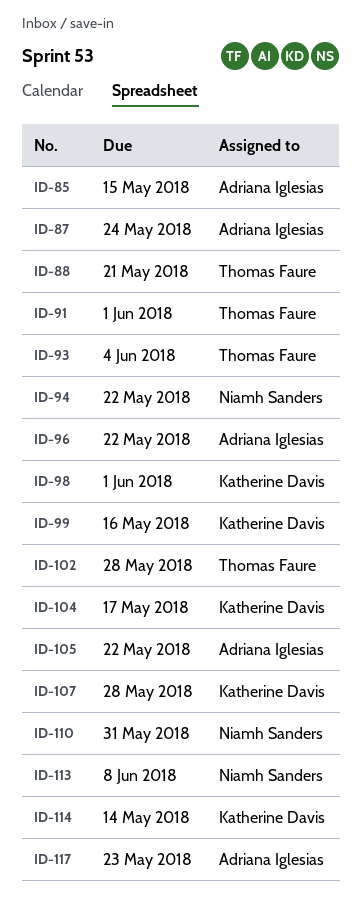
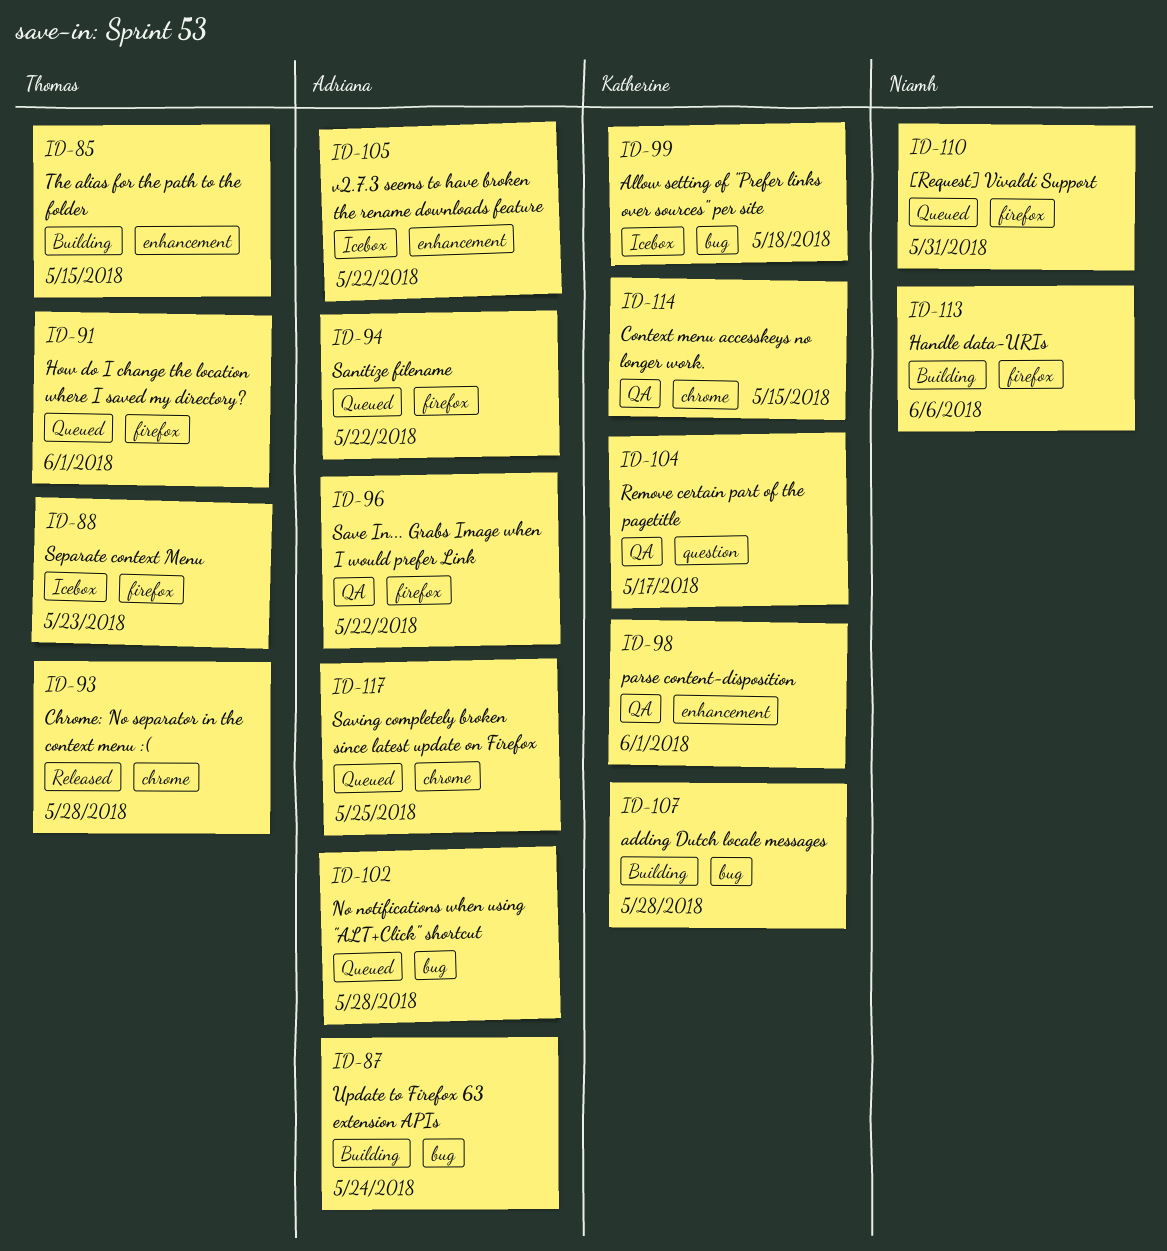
ID-85, owner: Adriana Iglesias -> Thomas Faure
ID-88, due: May 21 -> May 23
ID-93, due: Jun 4 -> May 28
ID-94, owner: Niamh Sanders -> Adriana Iglesias
ID-99, due: May 16 -> May 18
ID-102, owner: Thomas Faure -> Adriana Iglesias
ID-113, due: Jun 8 -> Jun 6
ID-114, due: May 14 -> May 15
ID-117, due: May 23 -> May 25

